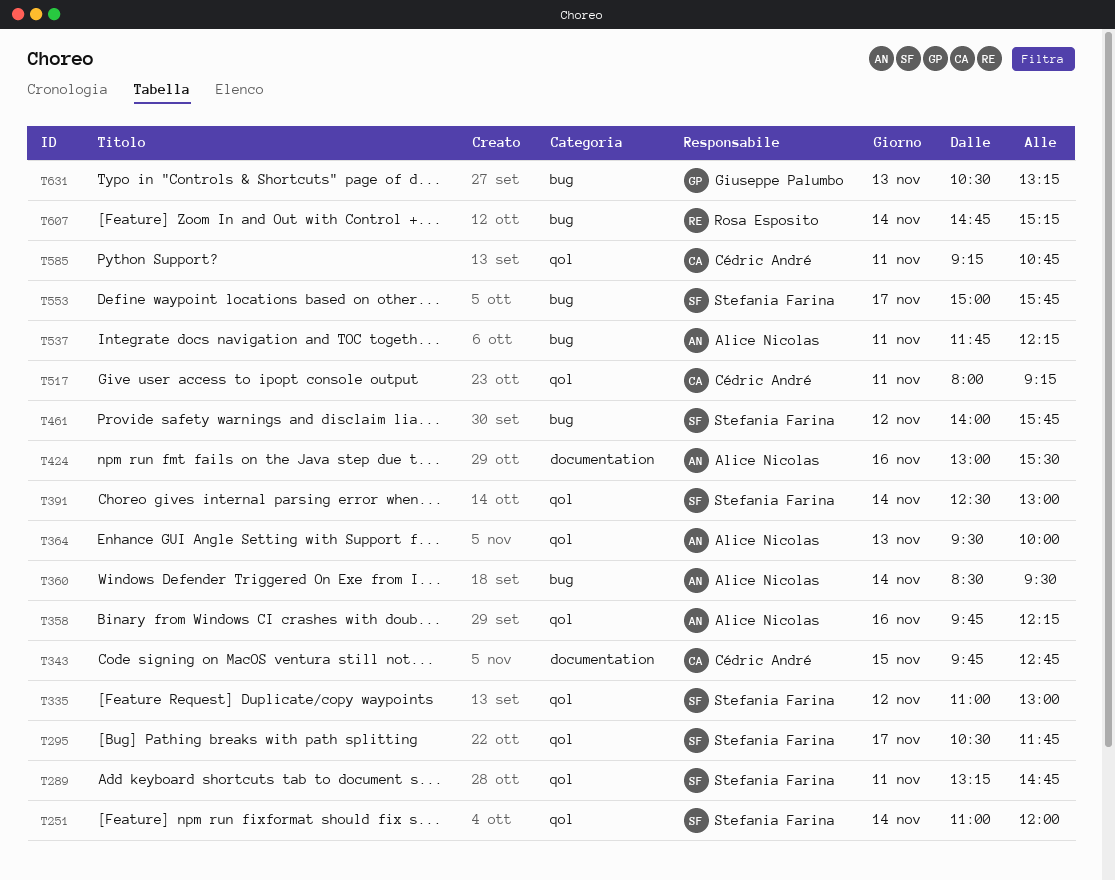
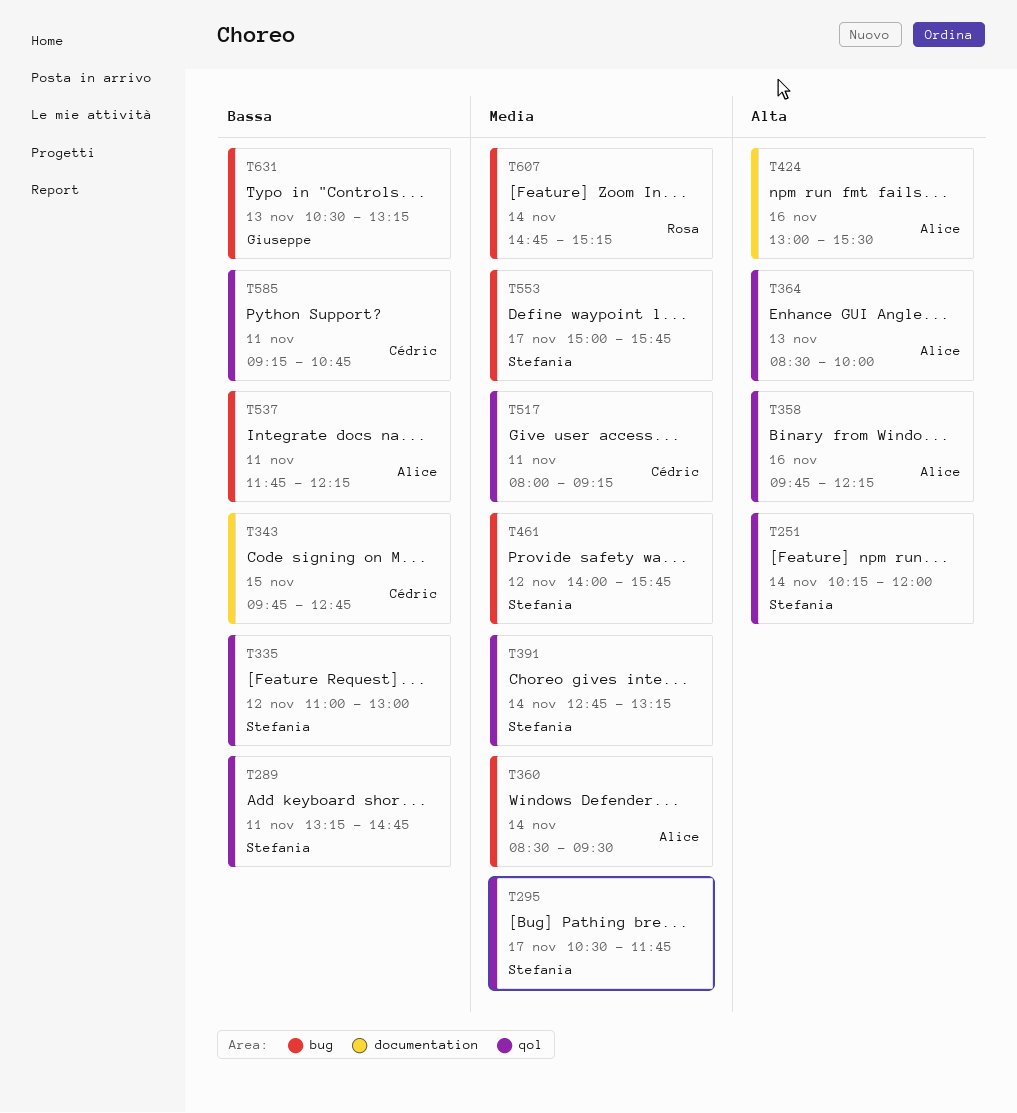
T251, begins: 11:00 -> 10:15
T364, begins: 09:30 -> 08:30
T391, begins: 12:30 -> 12:45
T391, ends: 13:00 -> 13:15

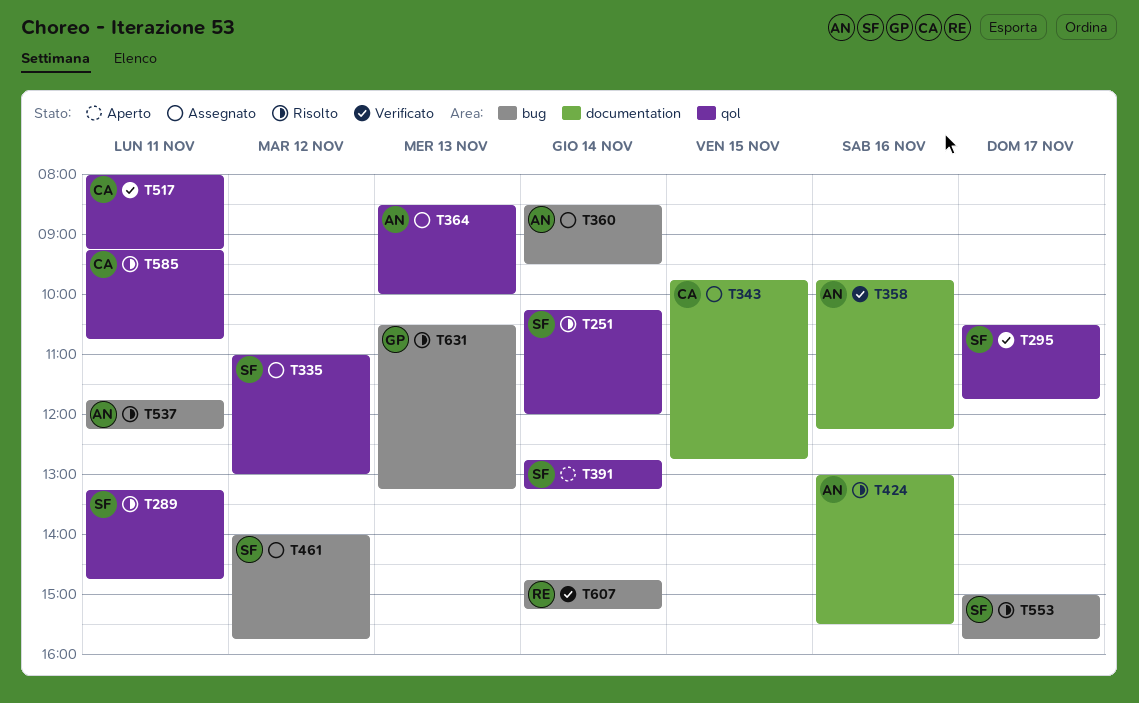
T358, label: qol -> documentation

